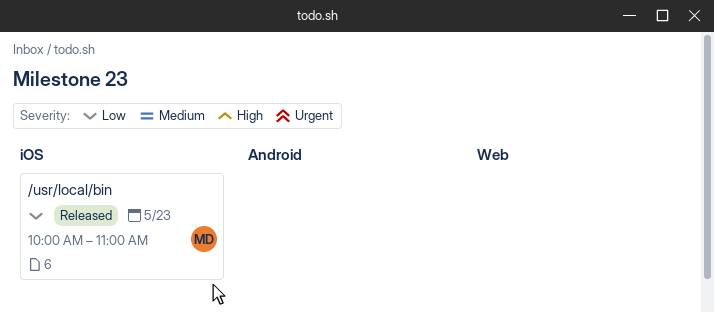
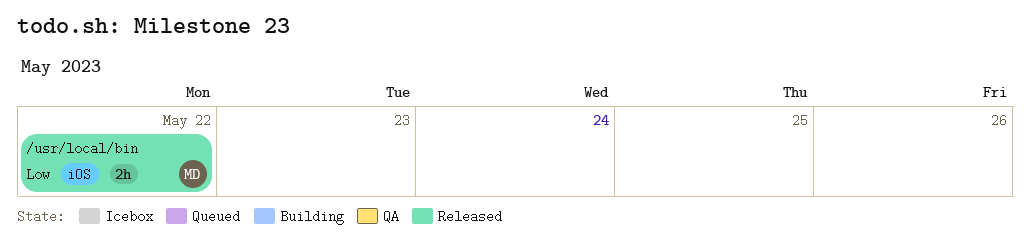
/usr/local/bin, day: May 23 -> May 22

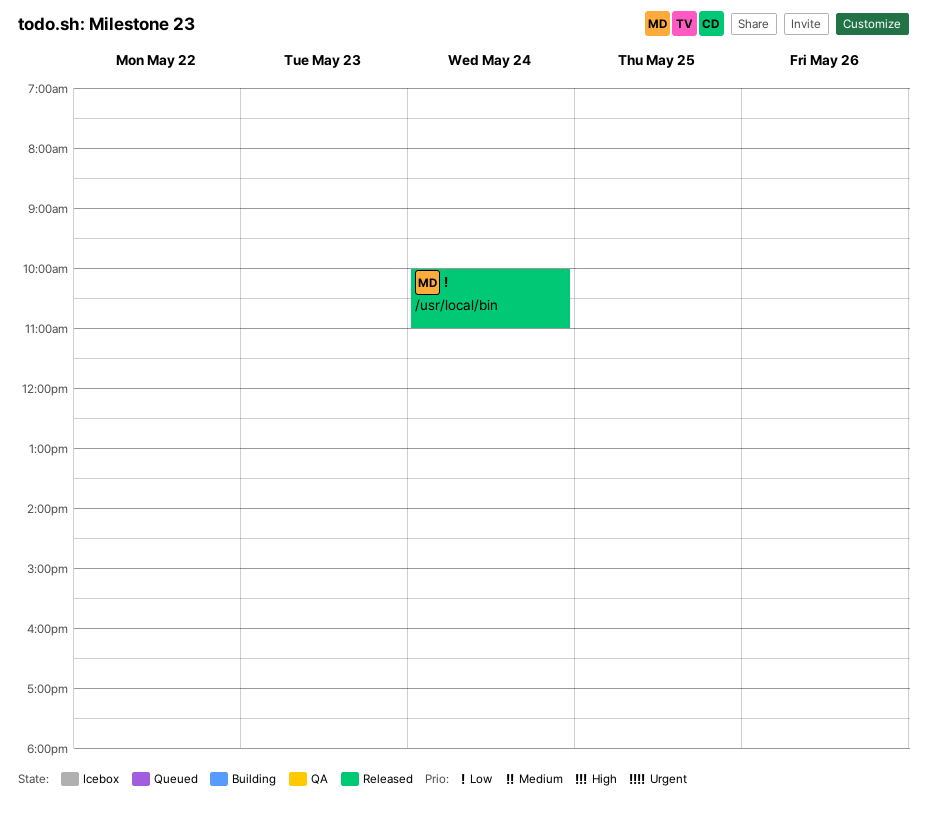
/usr/local/bin, day: May 22 -> May 24

